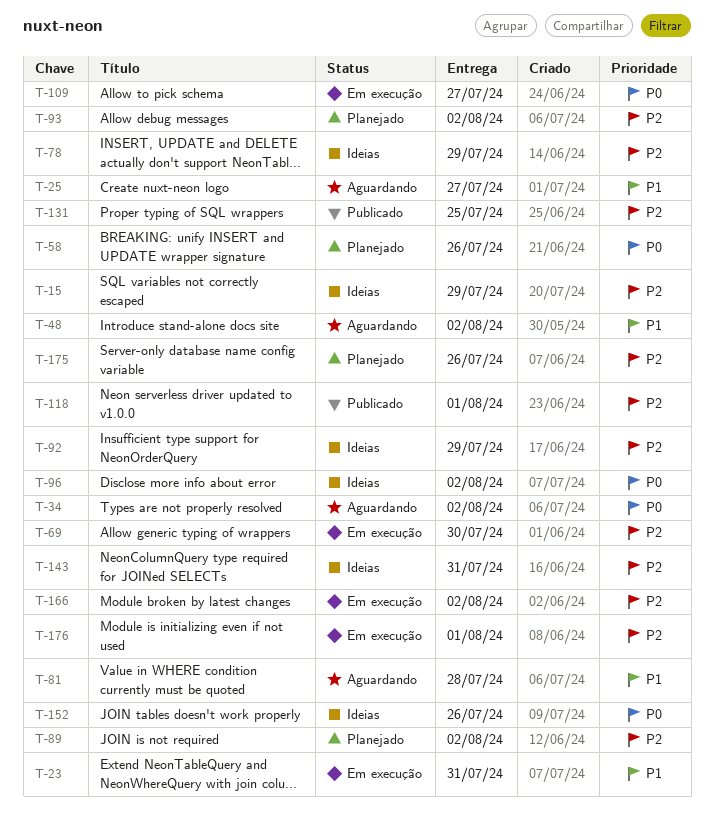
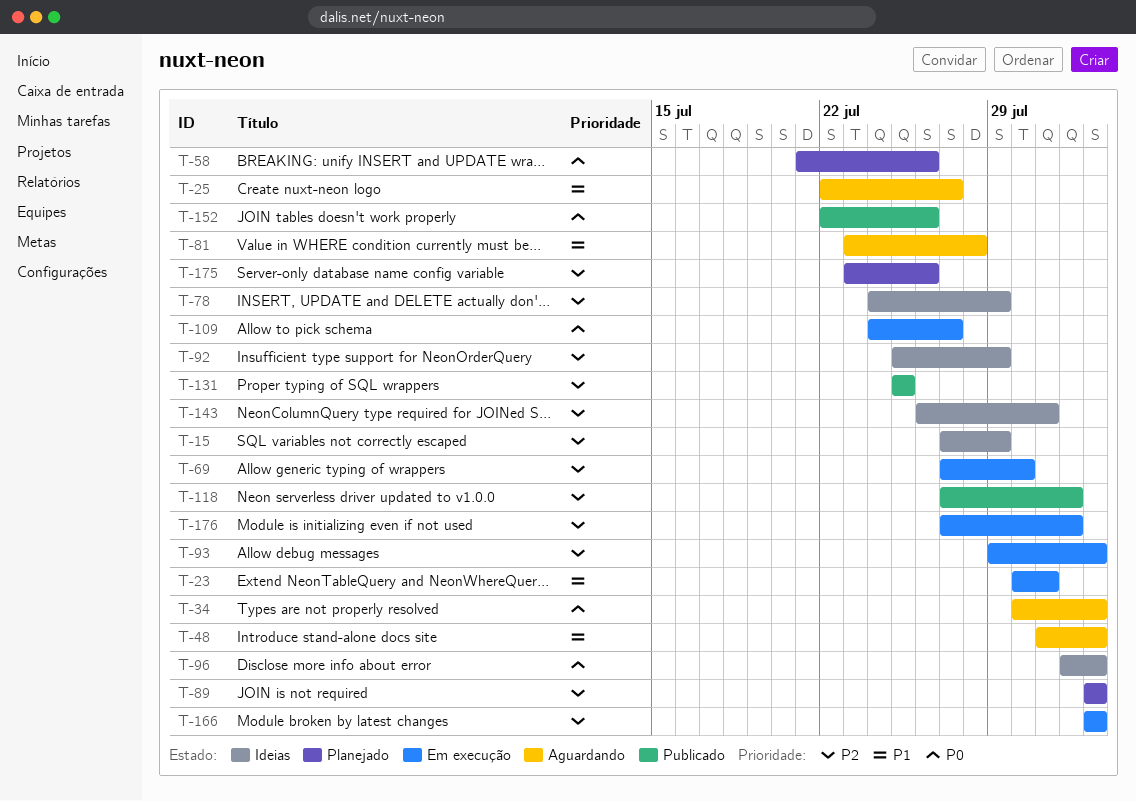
T-93, status: Planejado -> Em execução
T-152, status: Ideias -> Publicado

